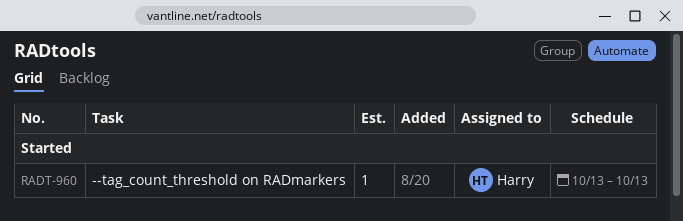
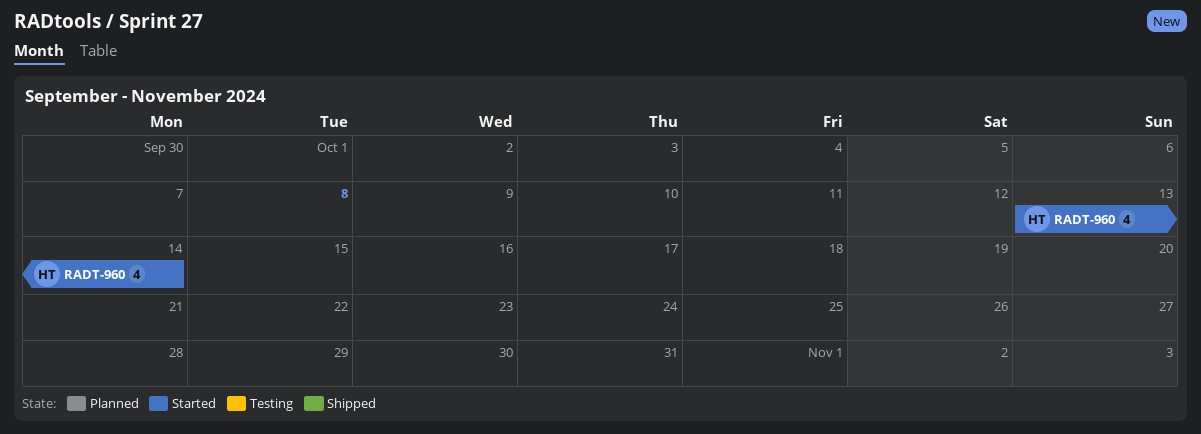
RADT-960, estimate: 1 -> 4
RADT-960, due: Oct 13 -> Oct 14

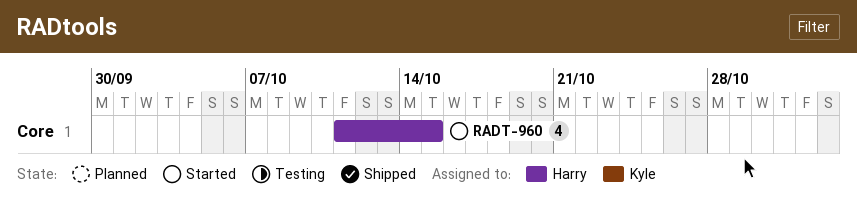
RADT-960, start: Oct 13 -> Oct 11
RADT-960, due: Oct 14 -> Oct 15

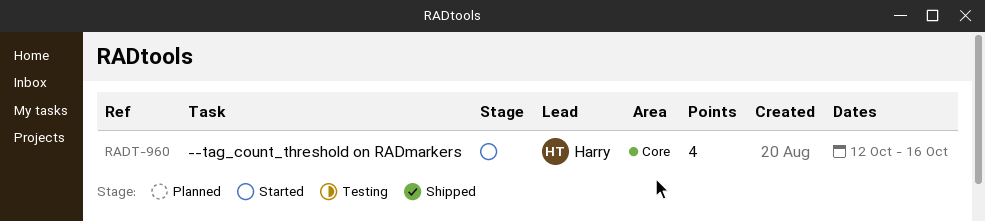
RADT-960, start: Oct 11 -> Oct 12
RADT-960, due: Oct 15 -> Oct 16

